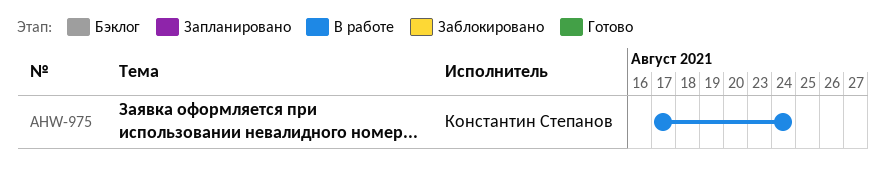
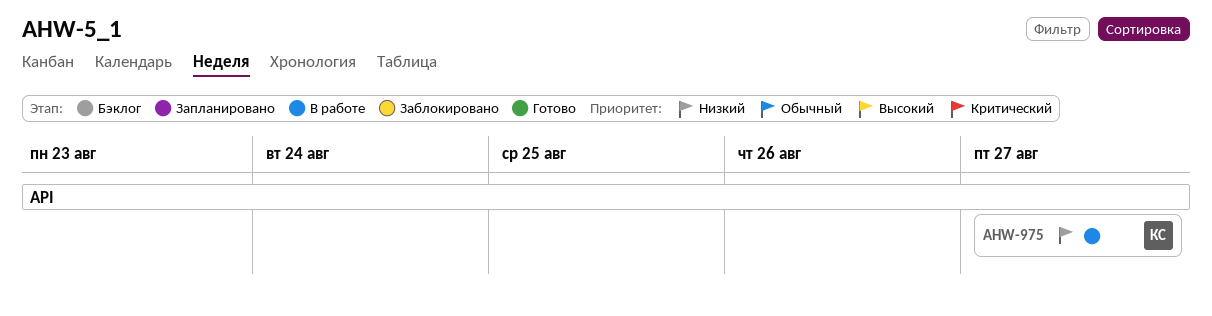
AHW-975, due: Aug 24 -> Aug 27

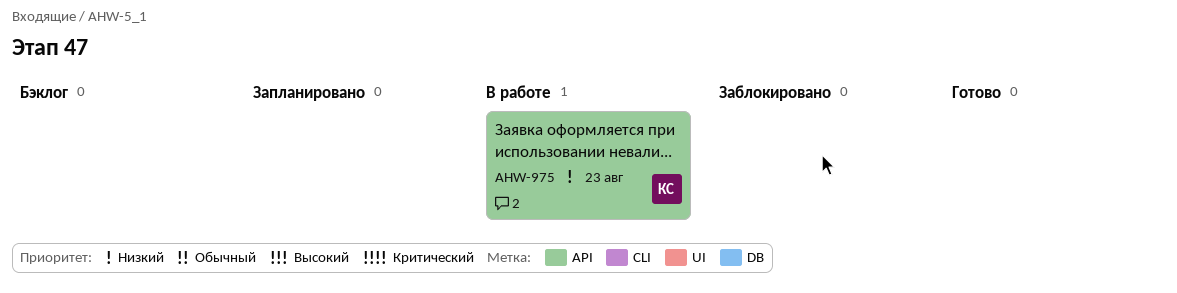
AHW-975, due: Aug 27 -> Aug 23

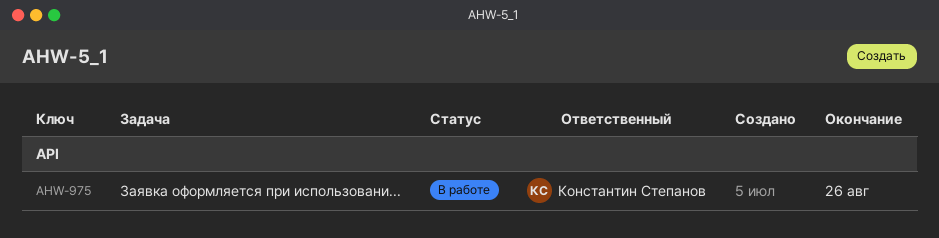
AHW-975, due: Aug 23 -> Aug 26

